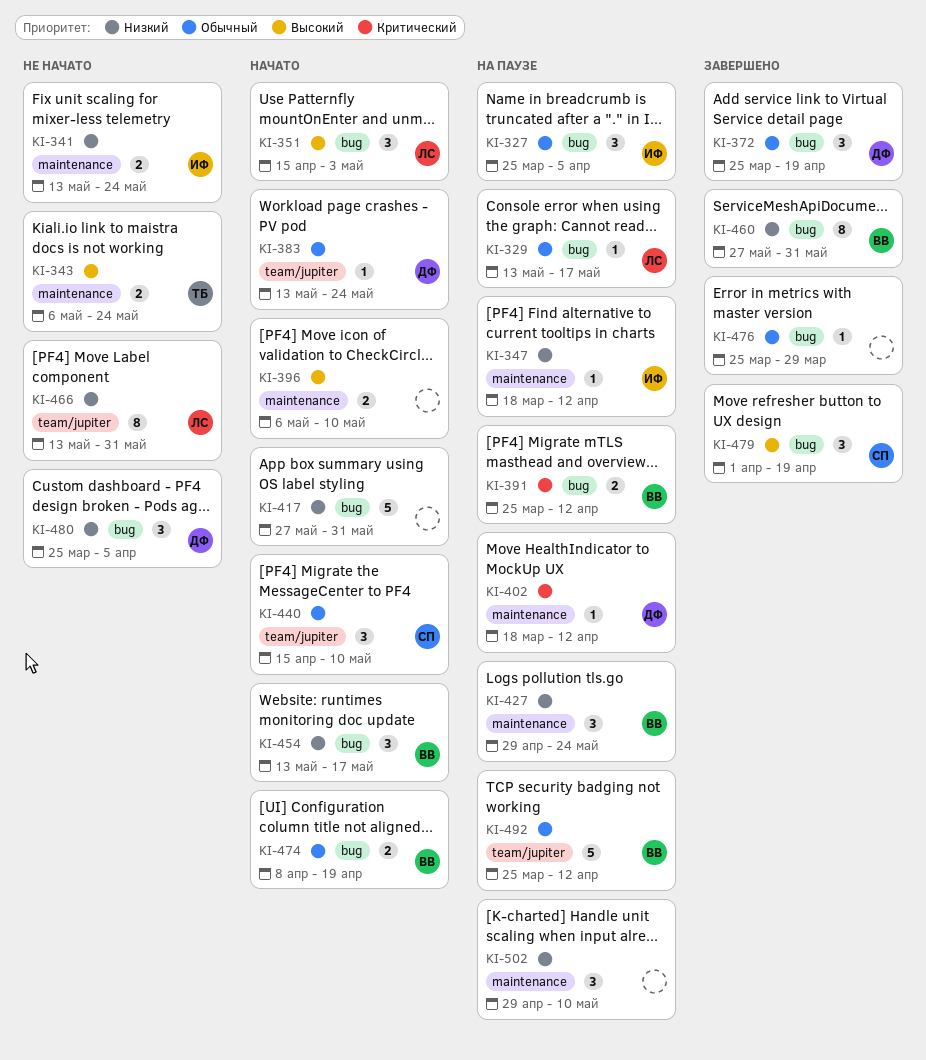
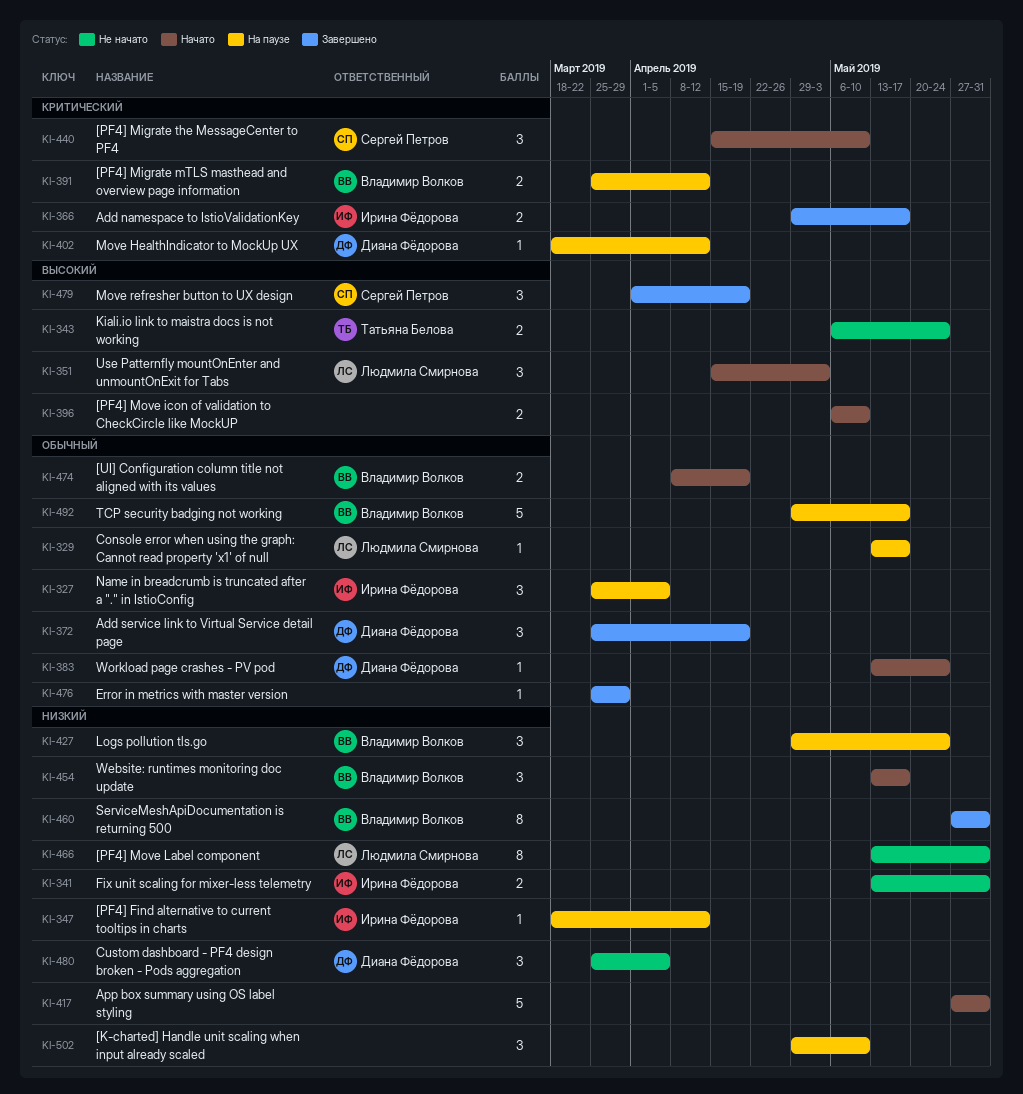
KI-341, due: May 24 -> May 31
KI-366: none -> present
KI-440, priority: Обычный -> Критический
KI-492, start: Mar 25 -> Apr 29
KI-492, due: Apr 12 -> May 17

